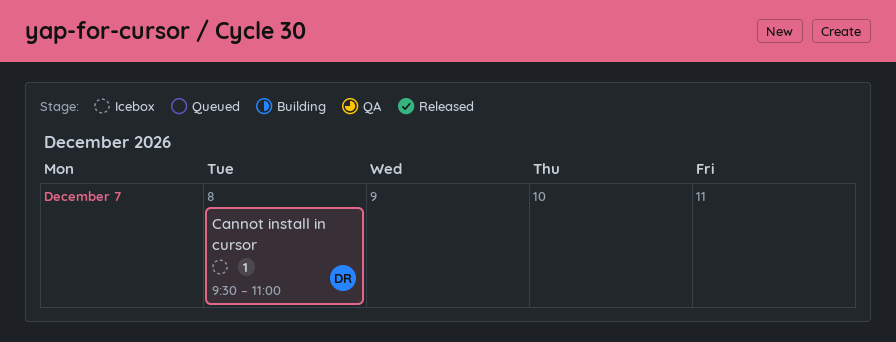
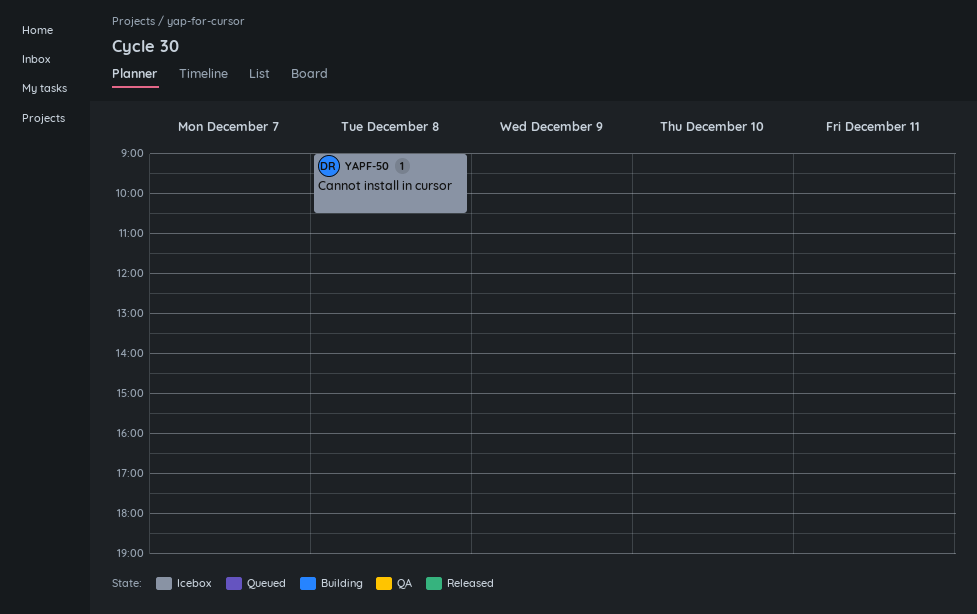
Cannot install in cursor, begins: 09:30 -> 09:00
Cannot install in cursor, ends: 11:00 -> 10:30

